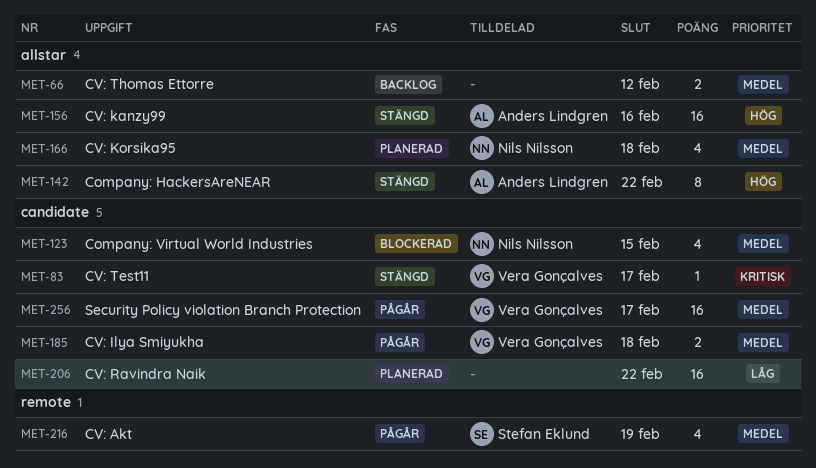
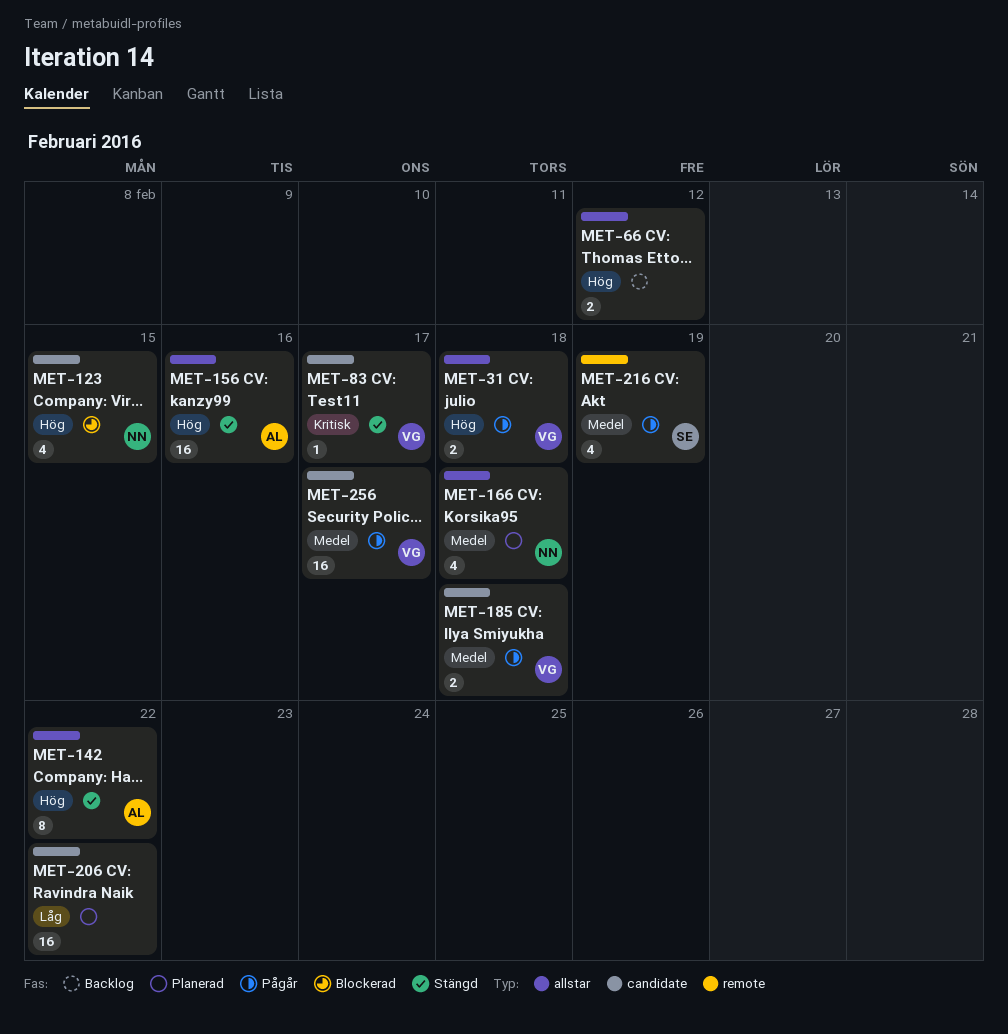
MET-31: none -> present
MET-66, priority: Medel -> Hög
MET-123, priority: Medel -> Hög

